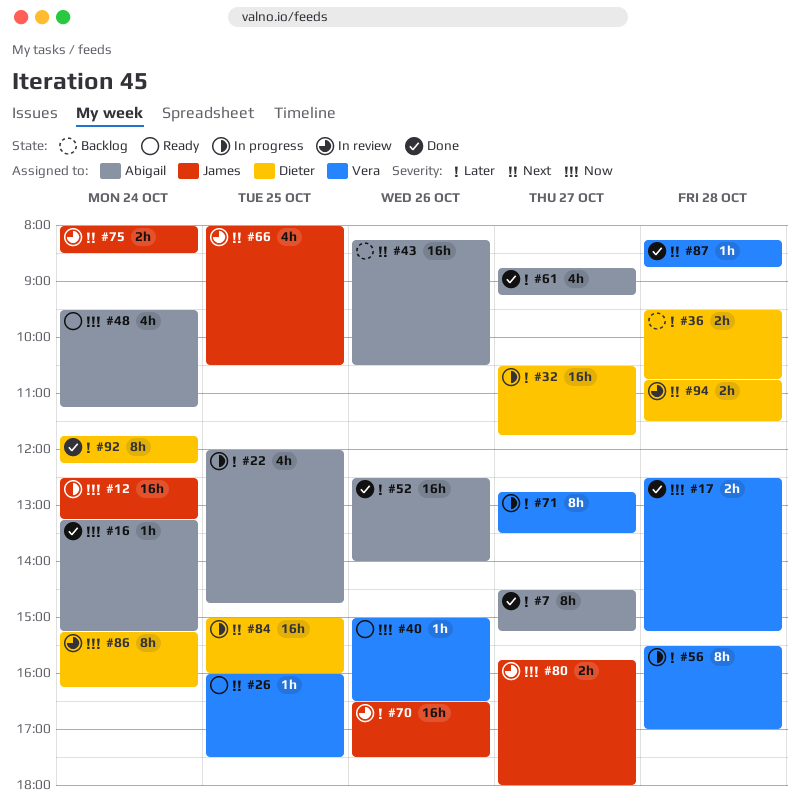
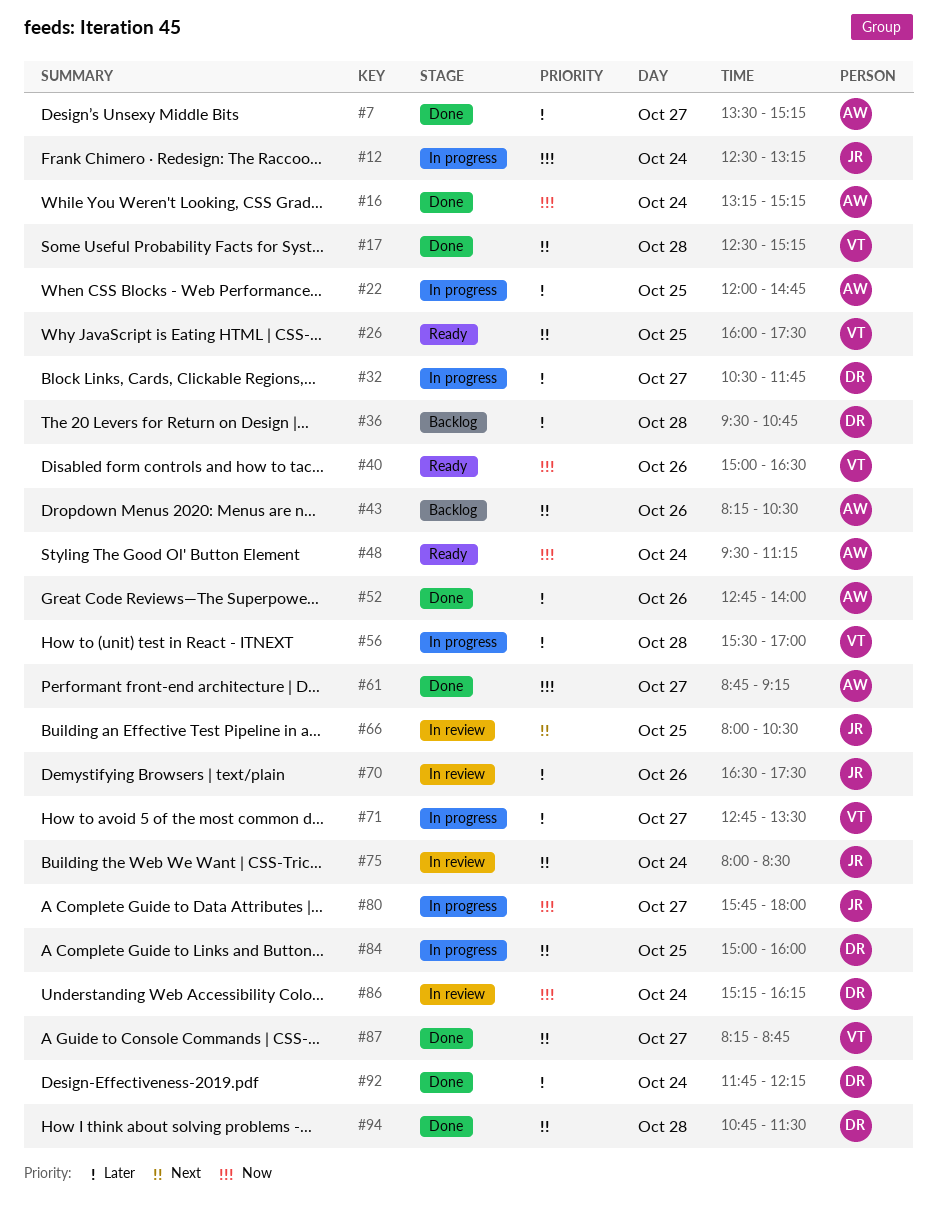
#7, begins: 14:30 -> 13:30
#17, priority: Now -> Next
#52, begins: 12:30 -> 12:45
#61, priority: Later -> Now
#80, status: In review -> In progress
#87, day: Oct 28 -> Oct 27
#94, status: In review -> Done

